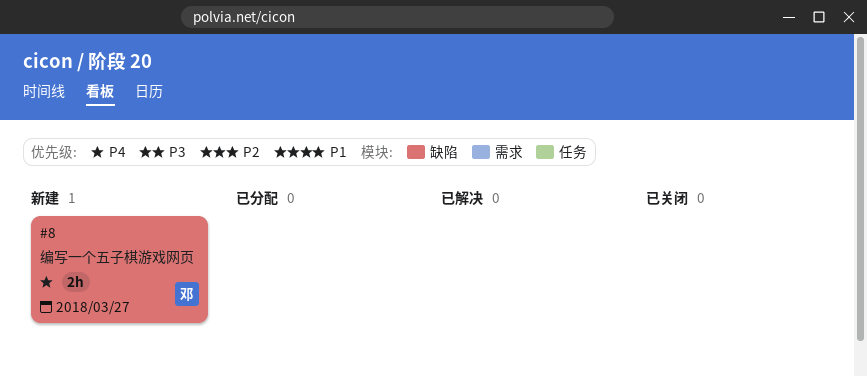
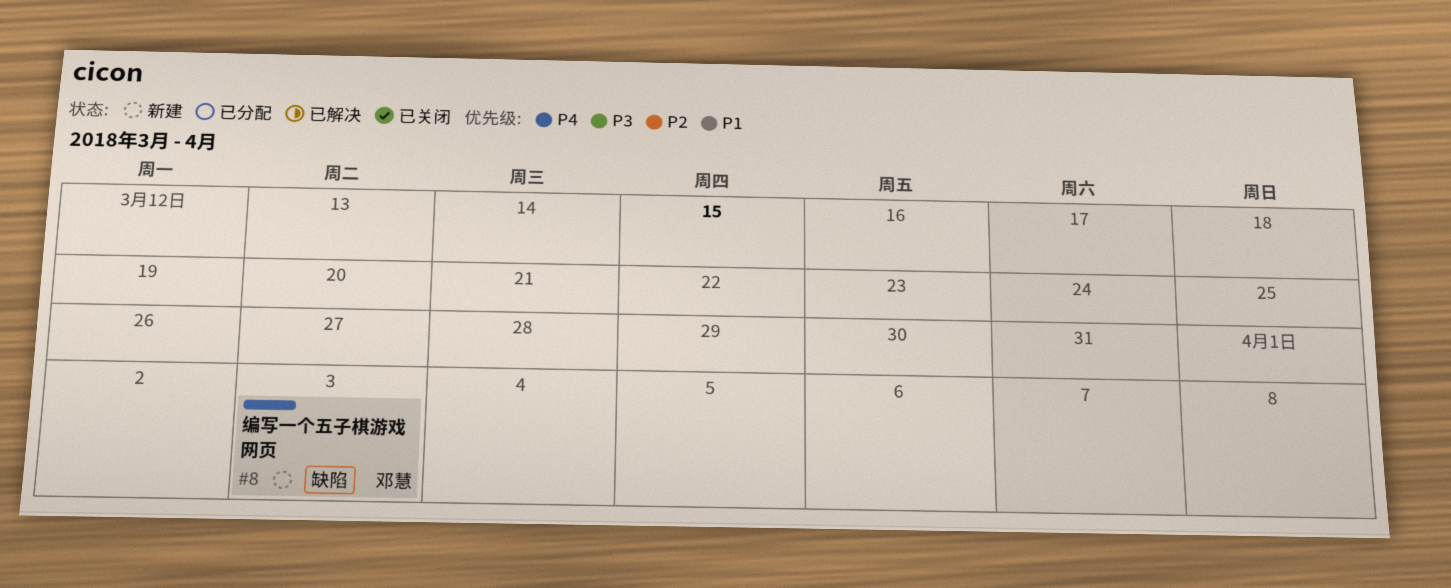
#8, due: Mar 27 -> Apr 3

